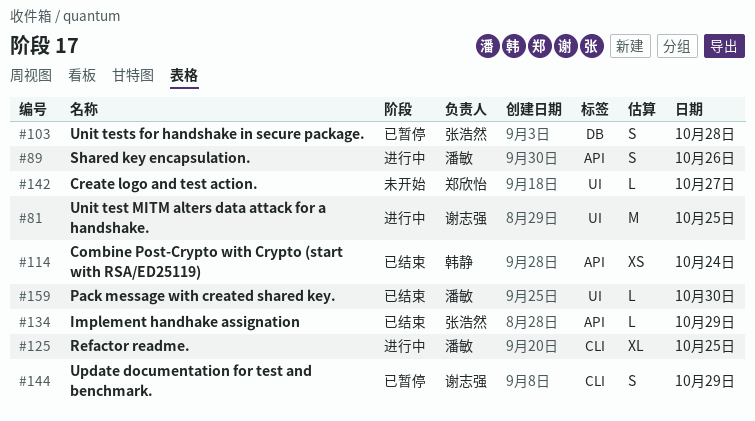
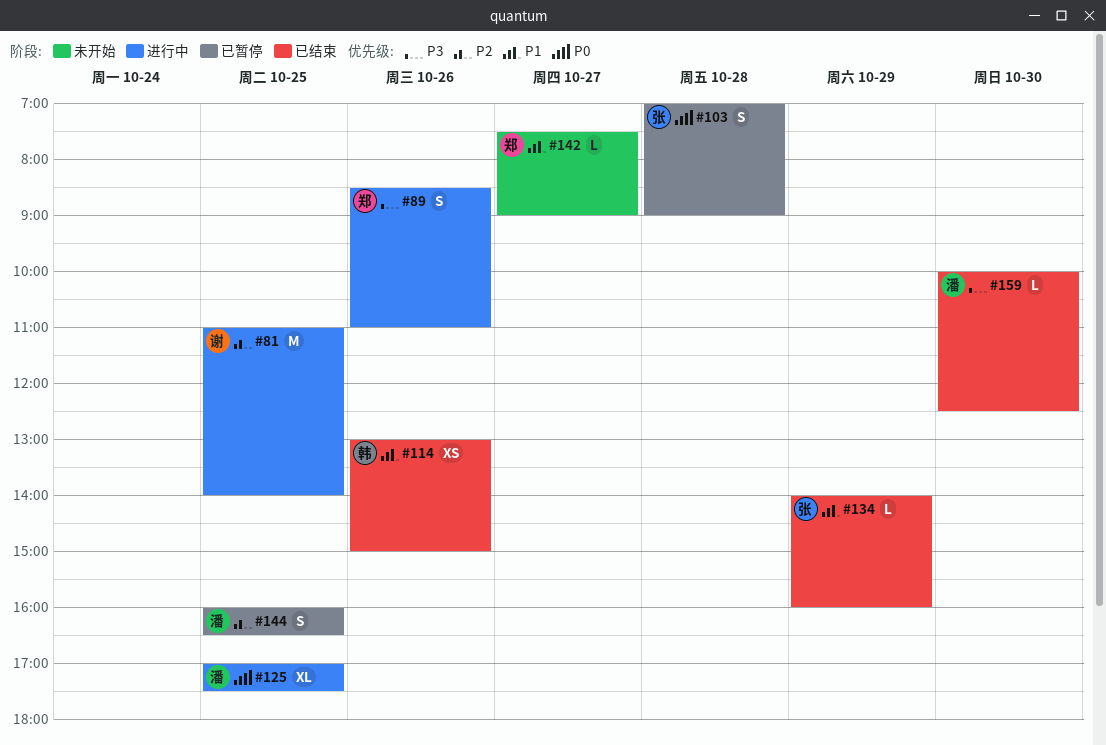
#89, owner: 潘敏 -> 郑欣怡
#114, day: Oct 24 -> Oct 26
#144, owner: 谢志强 -> 潘敏
#144, day: Oct 29 -> Oct 25

